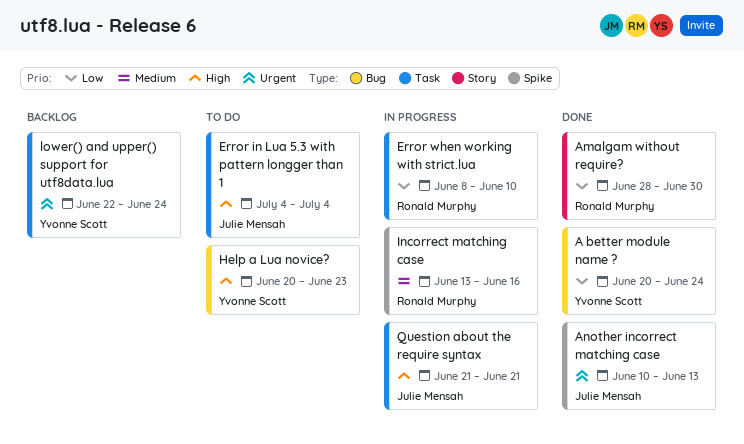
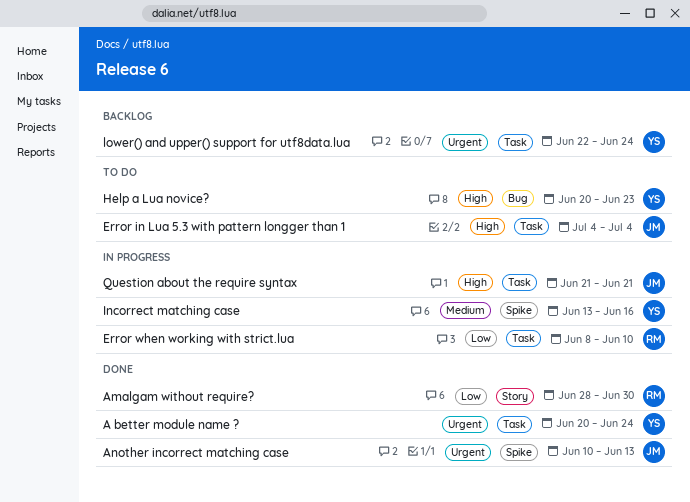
A better module name ?, priority: Low -> Urgent
A better module name ?, label: Bug -> Task
Incorrect matching case, owner: Ronald Murphy -> Yvonne Scott

